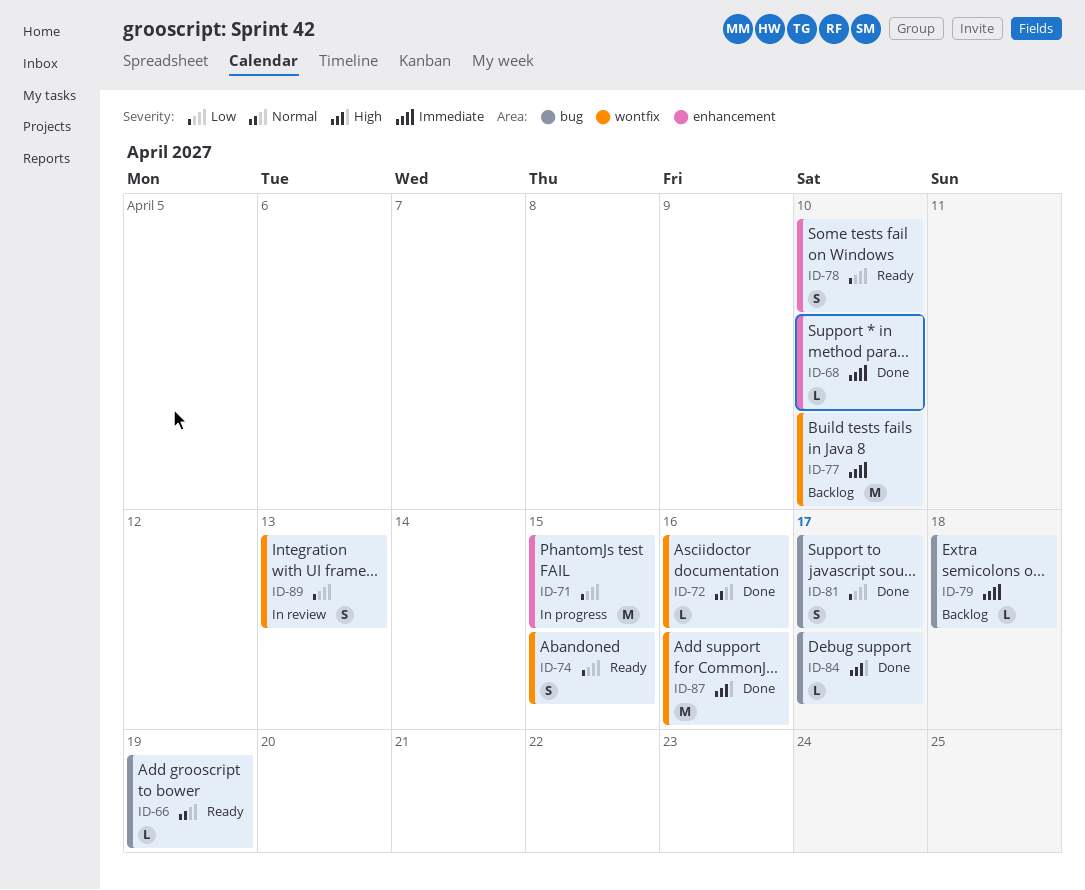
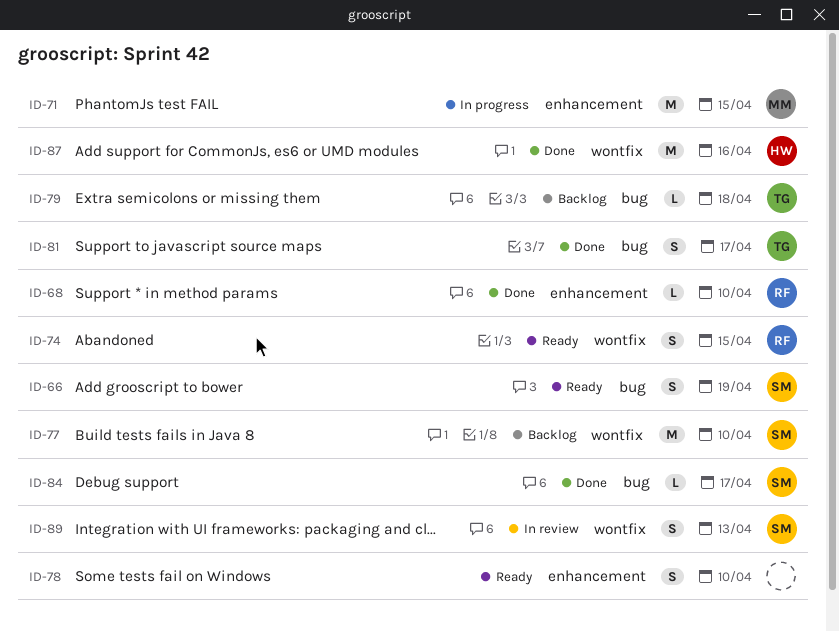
ID-66, estimate: L -> S
ID-72: present -> none

